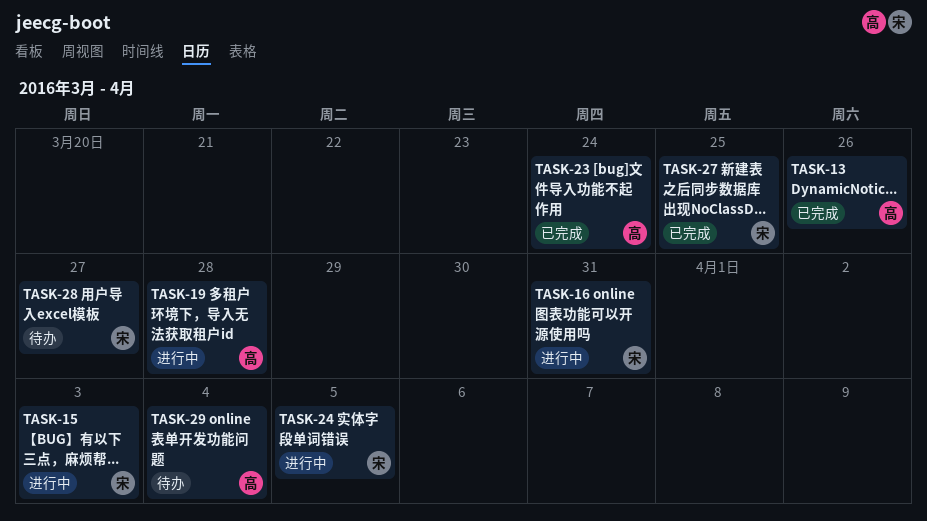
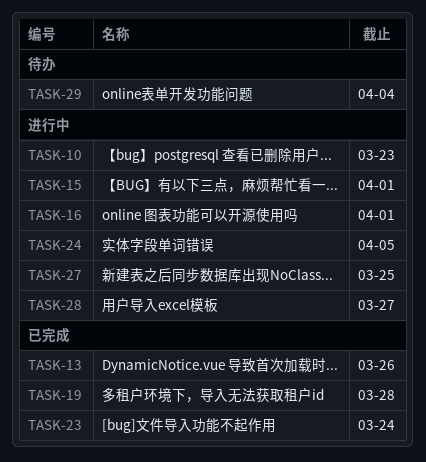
TASK-10: none -> present
TASK-15, due: Apr 3 -> Apr 1
TASK-16, due: Mar 31 -> Apr 1
TASK-19, status: 进行中 -> 已完成
TASK-27, status: 已完成 -> 进行中
TASK-28, status: 待办 -> 进行中

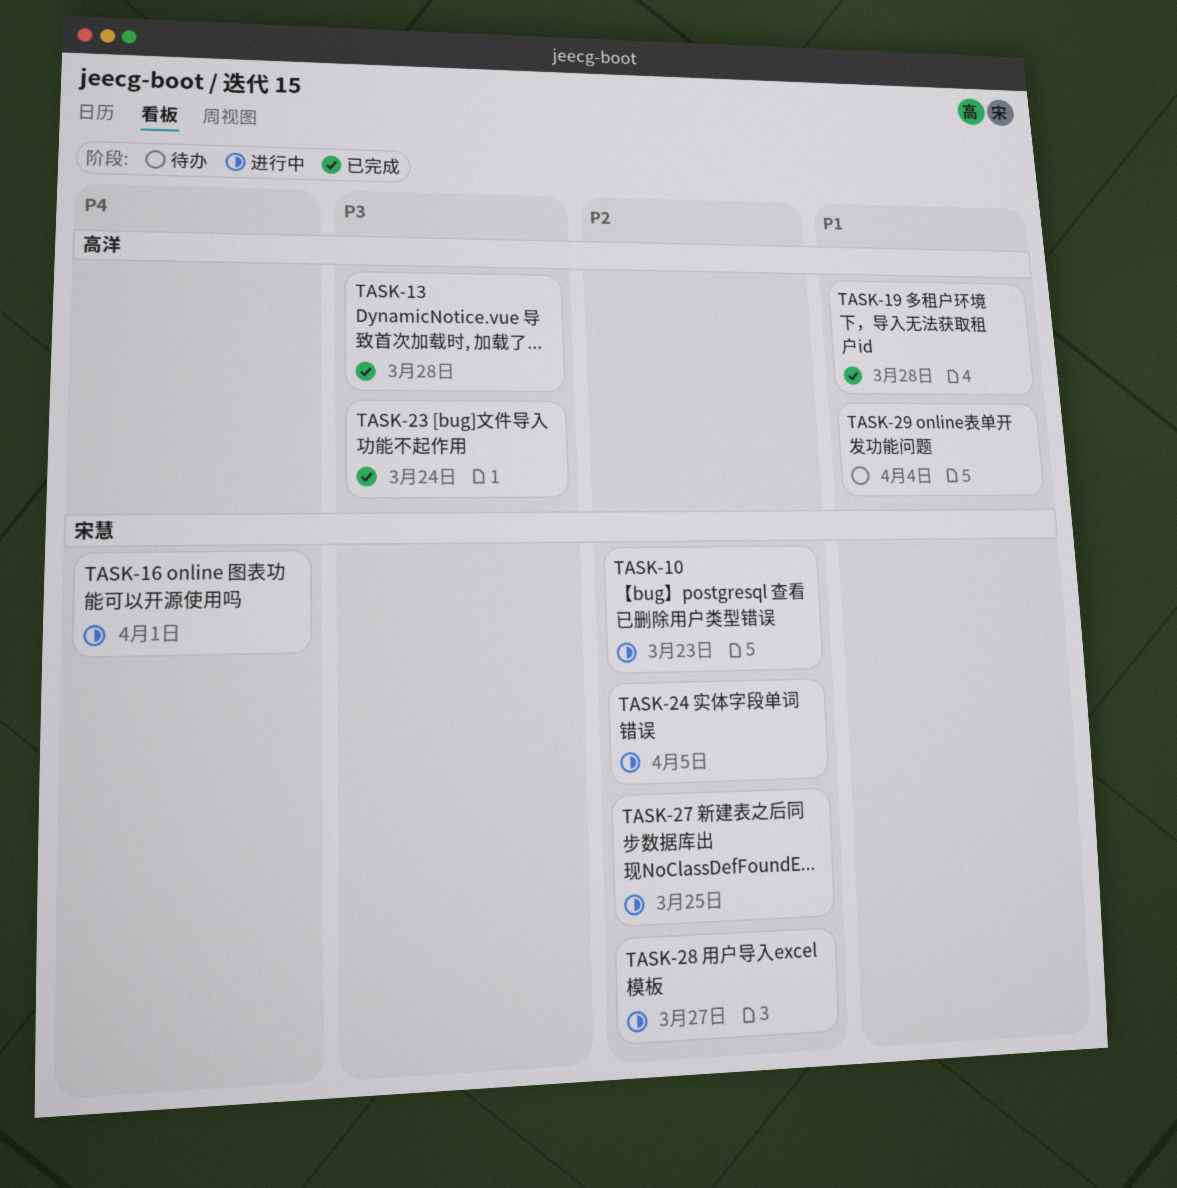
TASK-13, due: Mar 26 -> Mar 28
TASK-15: present -> none

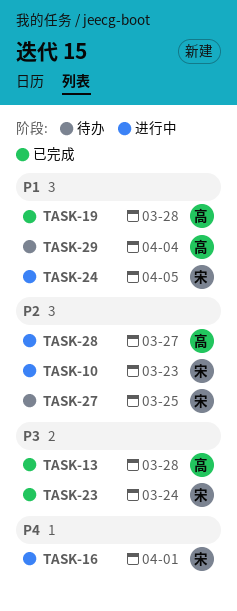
TASK-23, owner: 高洋 -> 宋慧
TASK-24, priority: P2 -> P1
TASK-27, status: 进行中 -> 待办
TASK-28, owner: 宋慧 -> 高洋

